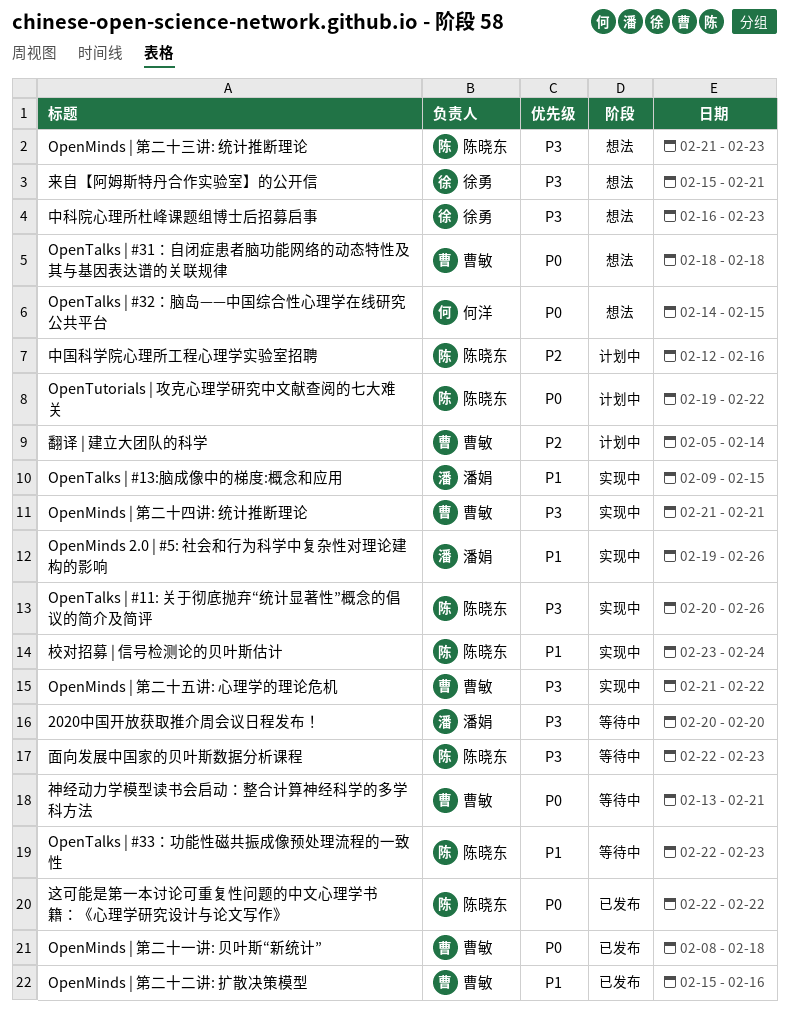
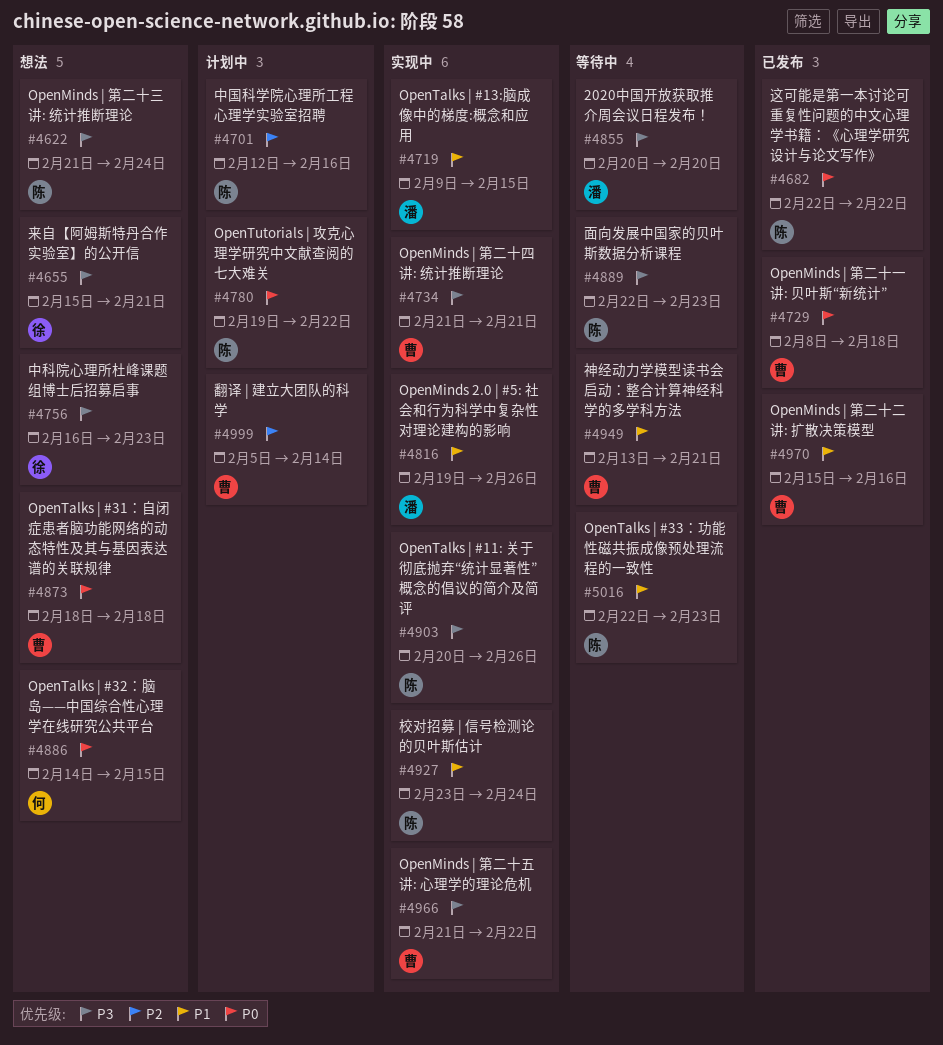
OpenMinds | 第二十三讲: 统计推断理论, due: Feb 23 -> Feb 24
神经动力学模型读书会启动：整合计算神经科学的多学科方法, priority: P0 -> P1

